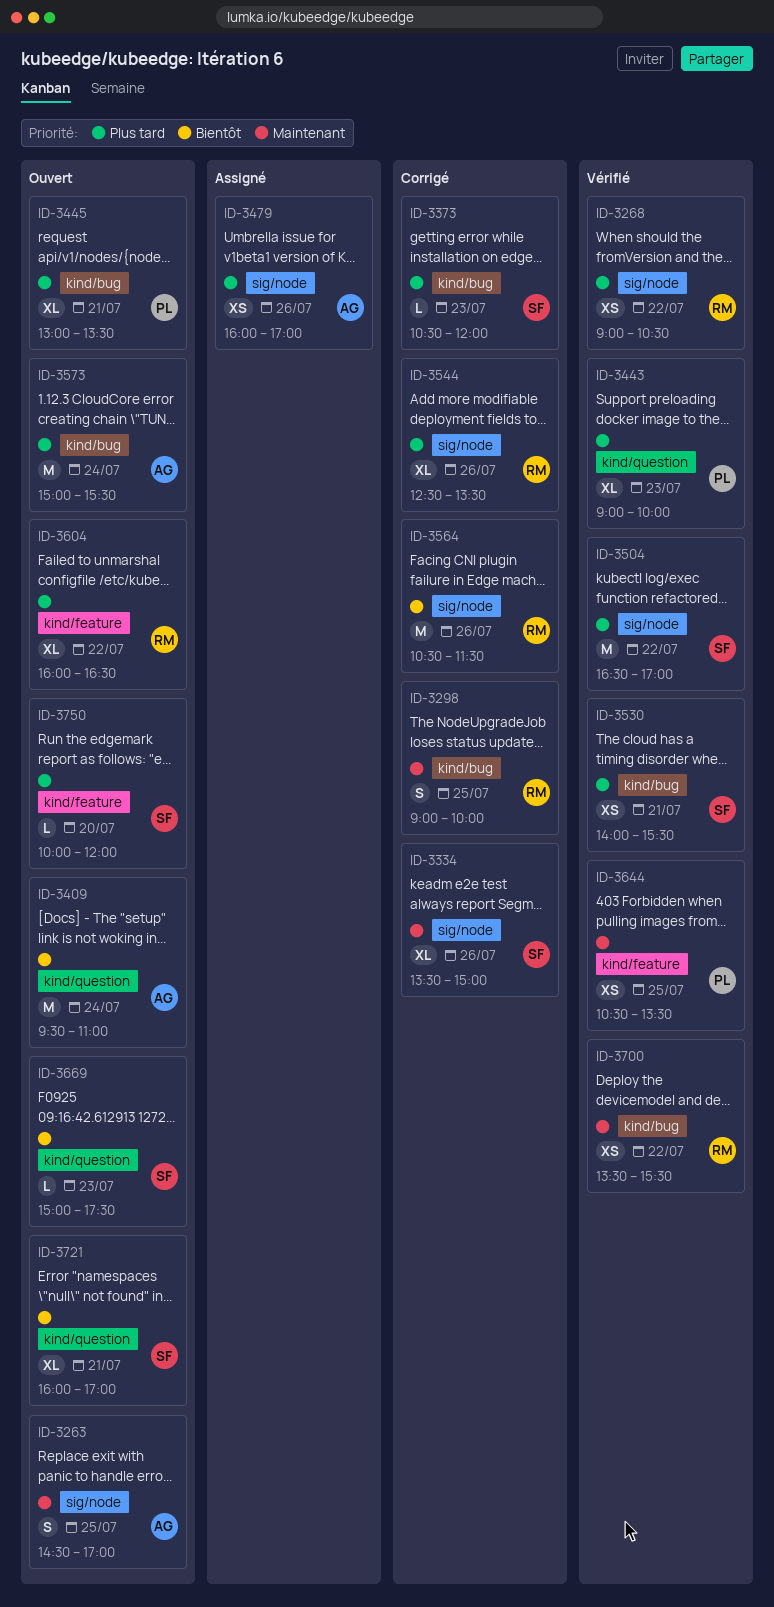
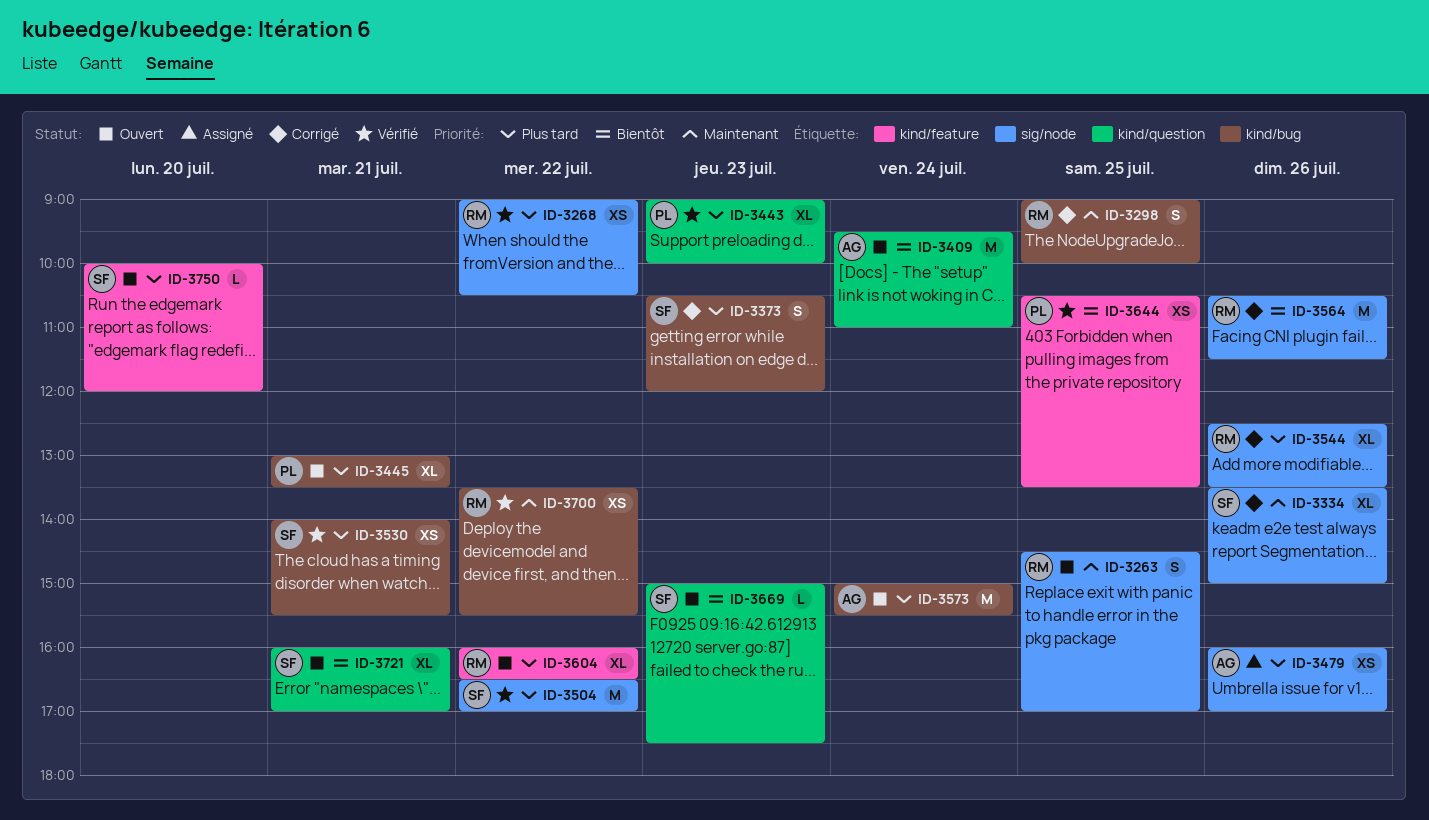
ID-3263, owner: AG -> RM
ID-3373, estimate: L -> S
ID-3644, priority: Maintenant -> Bientôt

